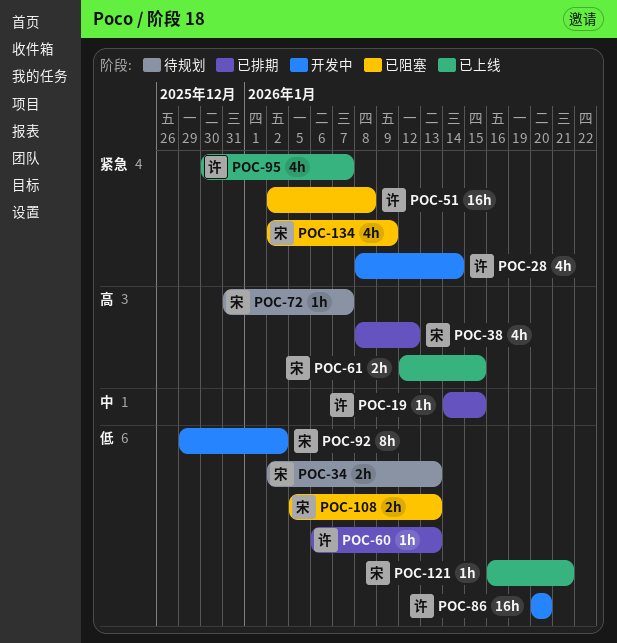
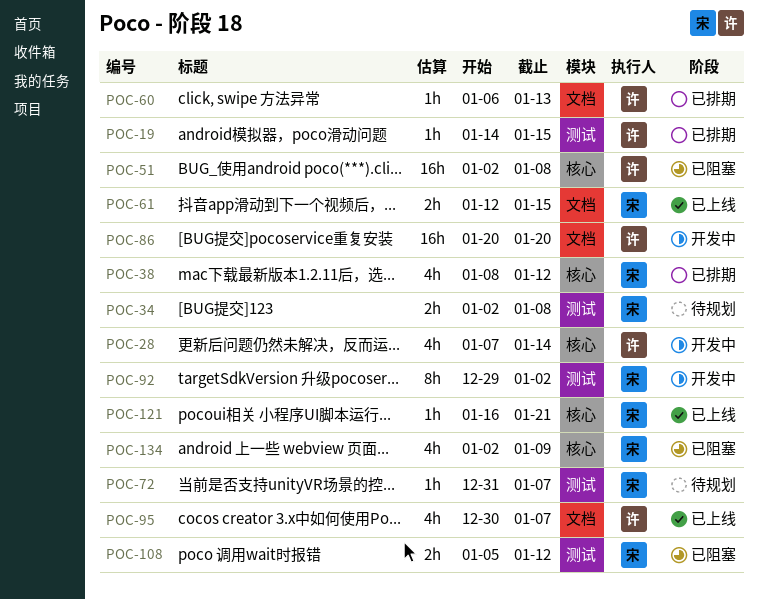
POC-28, start: Jan 8 -> Jan 7
POC-34, due: Jan 13 -> Jan 8
POC-108, due: Jan 13 -> Jan 12

